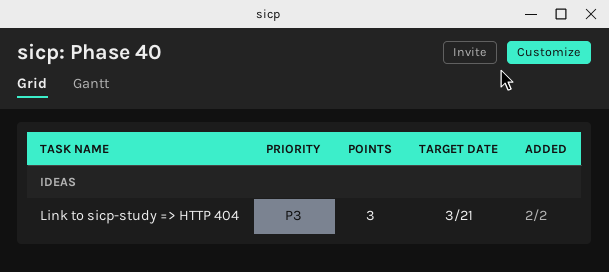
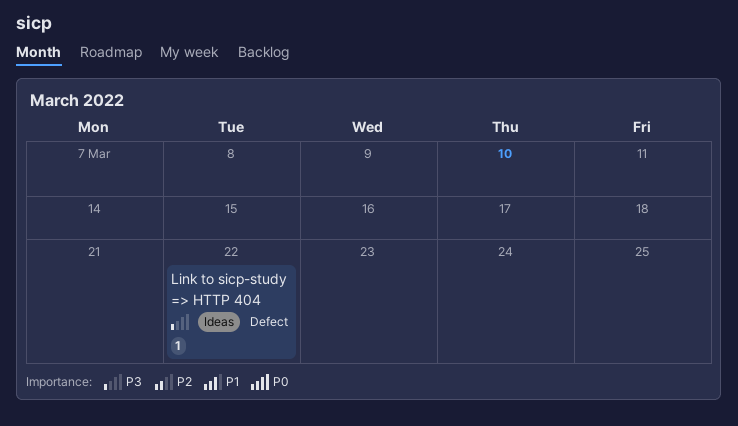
Link to sicp-study => HTTP 404, estimate: 3 -> 1
Link to sicp-study => HTTP 404, due: Mar 21 -> Mar 22

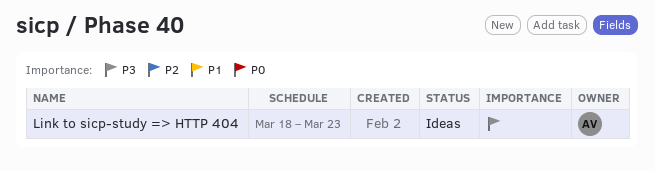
Link to sicp-study => HTTP 404, due: Mar 22 -> Mar 23

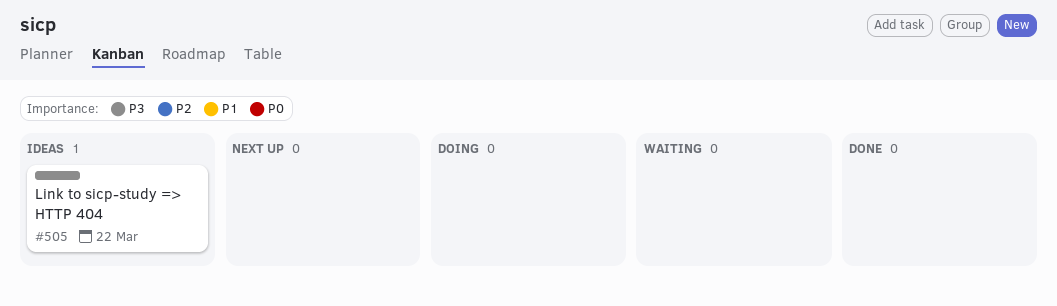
Link to sicp-study => HTTP 404, due: Mar 23 -> Mar 22

